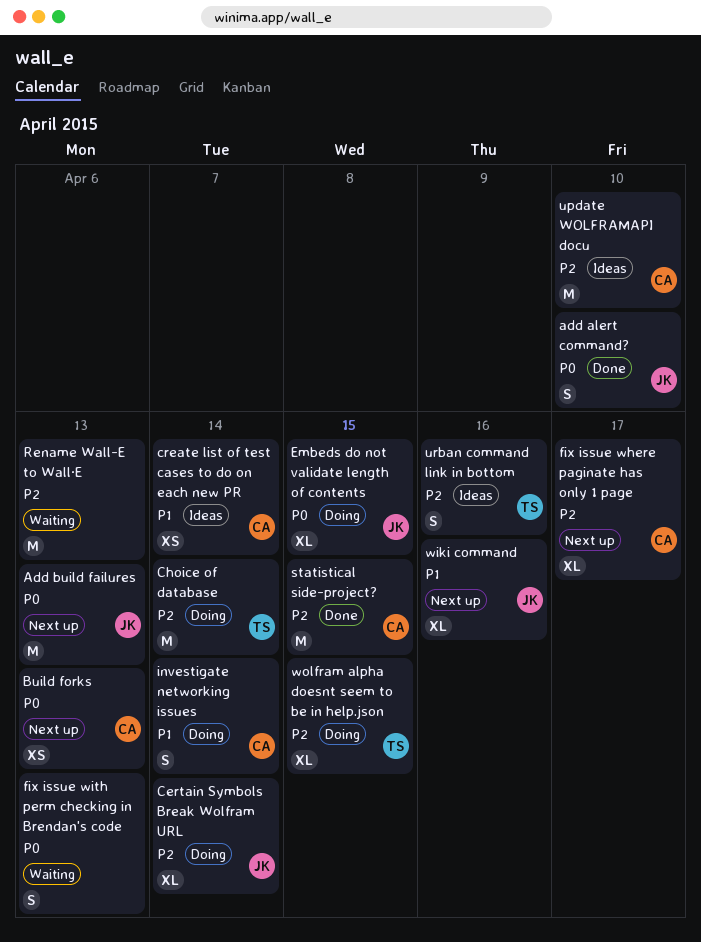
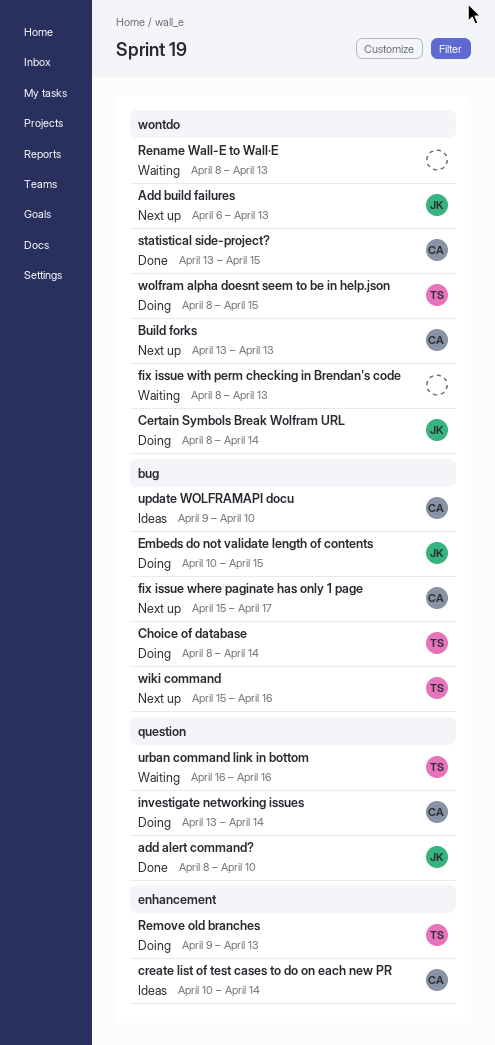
Remove old branches: none -> present
urban command link in bottom, status: Ideas -> Waiting
wiki command, owner: JK -> TS

